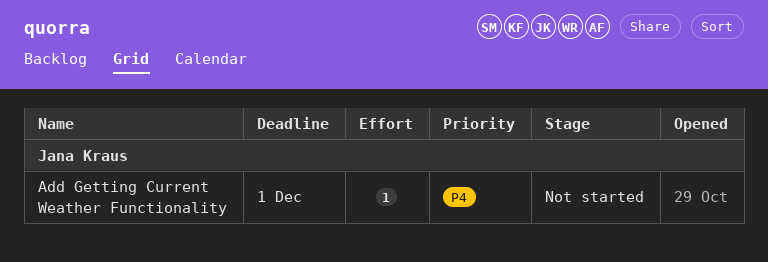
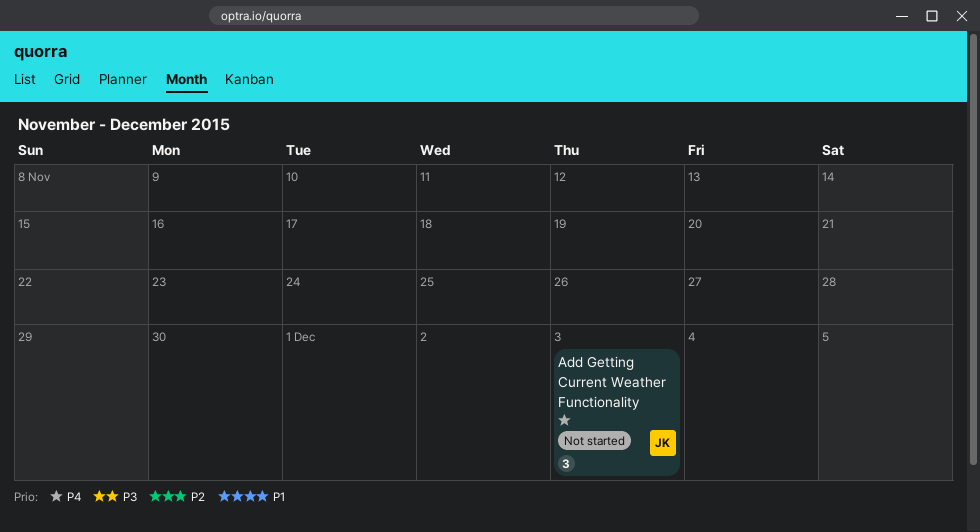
Add Getting Current Weather Functionality, estimate: 1 -> 3
Add Getting Current Weather Functionality, due: Dec 1 -> Dec 3

